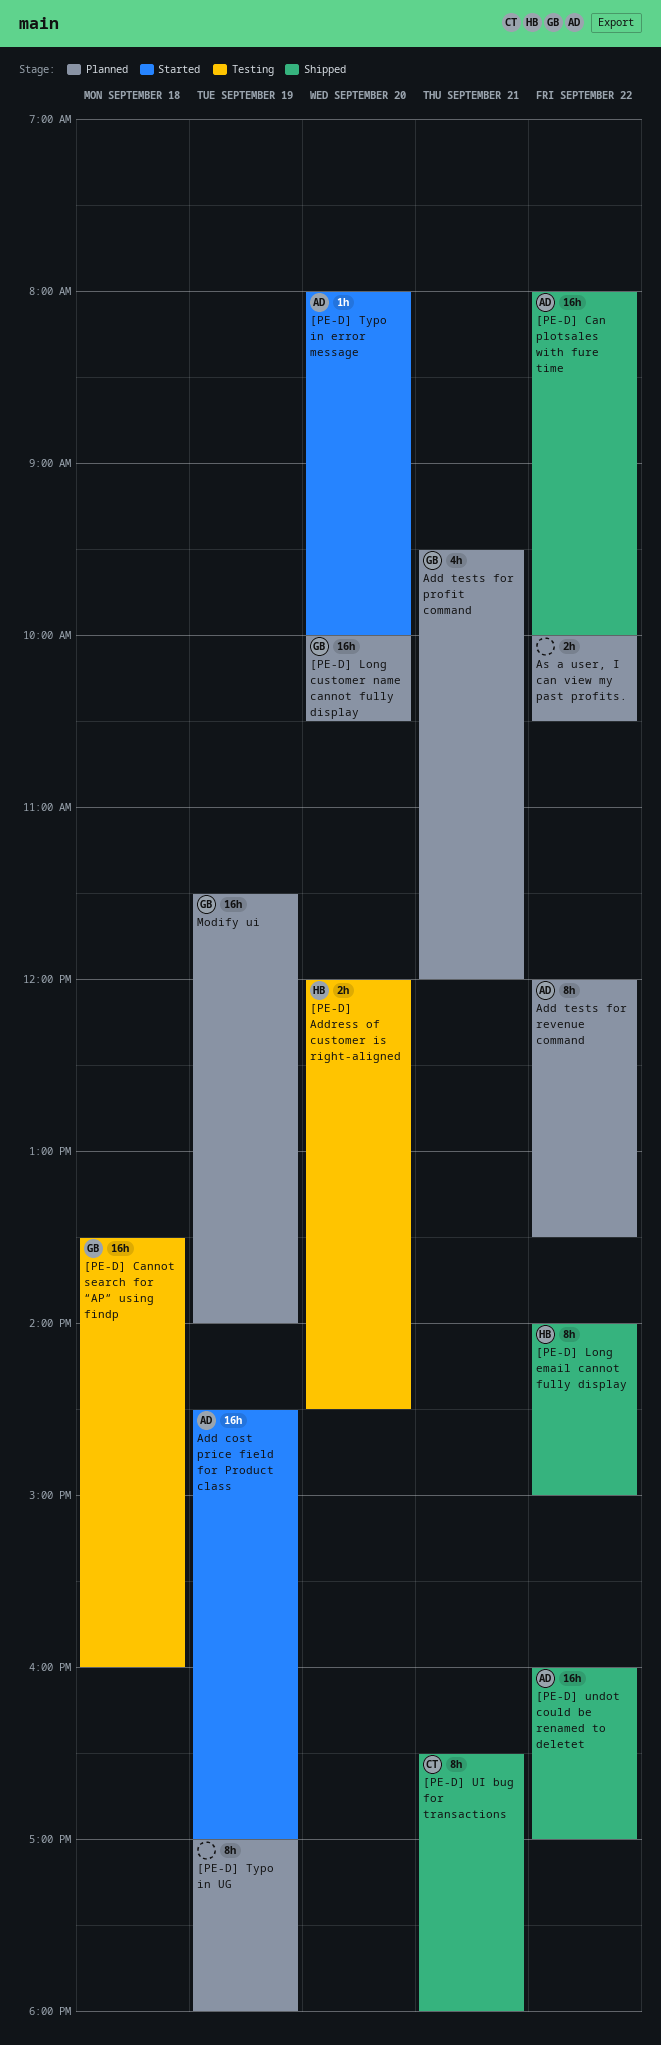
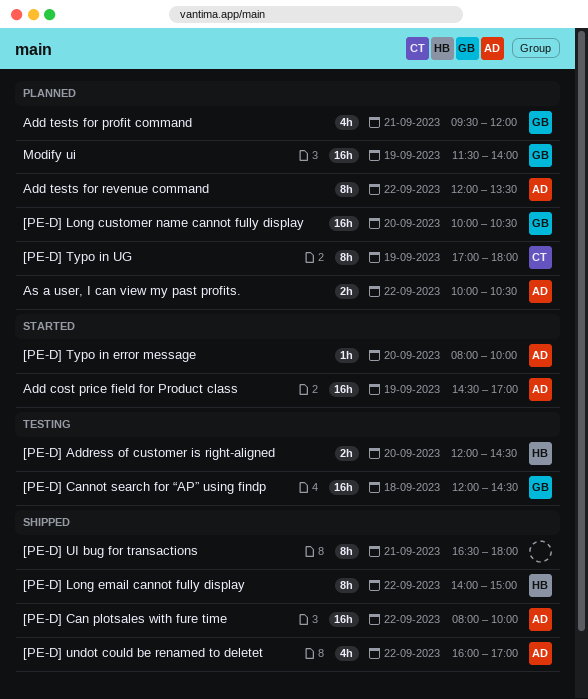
[PE-D] Cannot search for “AP” using findp, begins: 13:30 -> 12:00
[PE-D] Cannot search for “AP” using findp, ends: 16:00 -> 14:30
[PE-D] Typo in UG, owner: none -> CT
[PE-D] UI bug for transactions, owner: CT -> none
[PE-D] undot could be renamed to deletet, estimate: 16h -> 4h
As a user, I can view my past profits., owner: none -> AD

